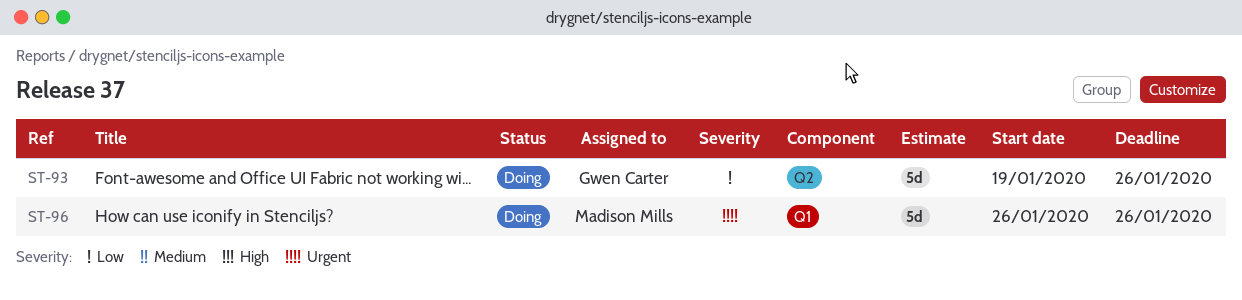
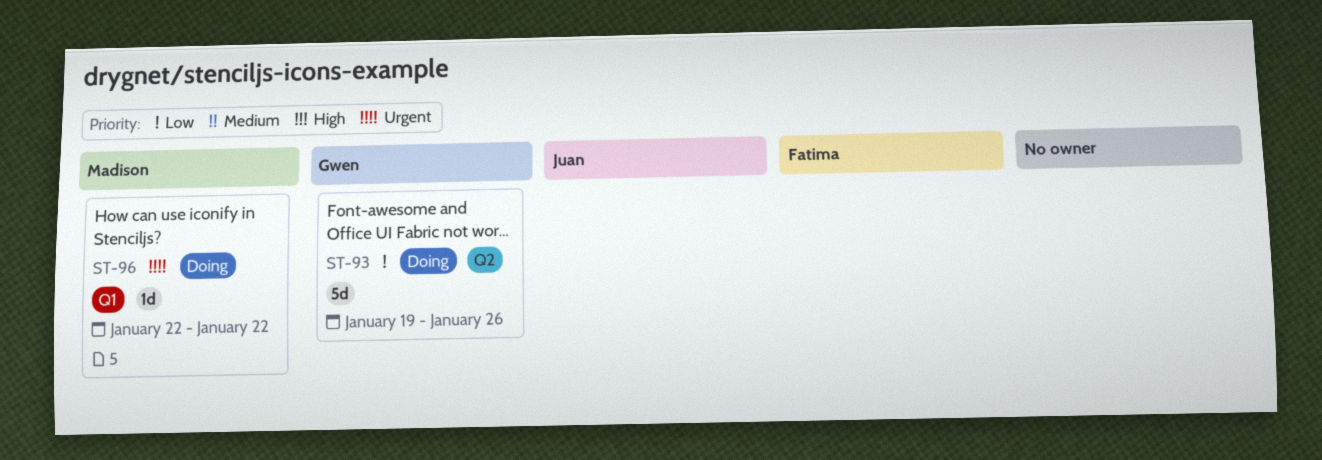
ST-96, estimate: 5d -> 1d
ST-96, start: Jan 26 -> Jan 22
ST-96, due: Jan 26 -> Jan 22

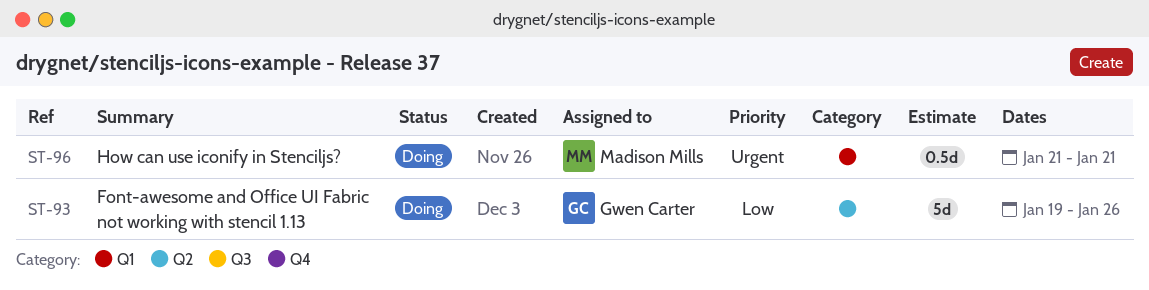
ST-96, estimate: 1d -> 0.5d
ST-96, start: Jan 22 -> Jan 21
ST-96, due: Jan 22 -> Jan 21

